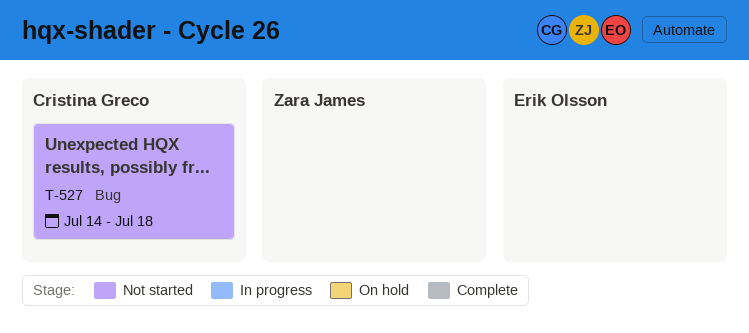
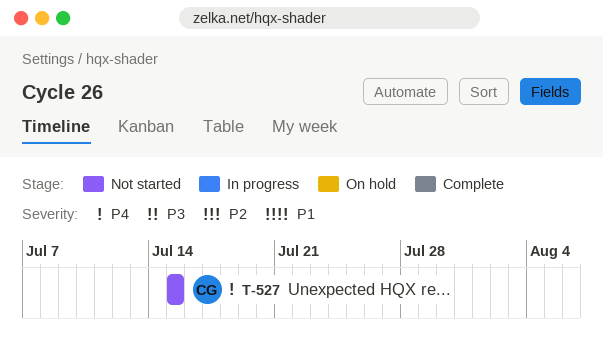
T-527, start: Jul 14 -> Jul 15
T-527, due: Jul 18 -> Jul 15

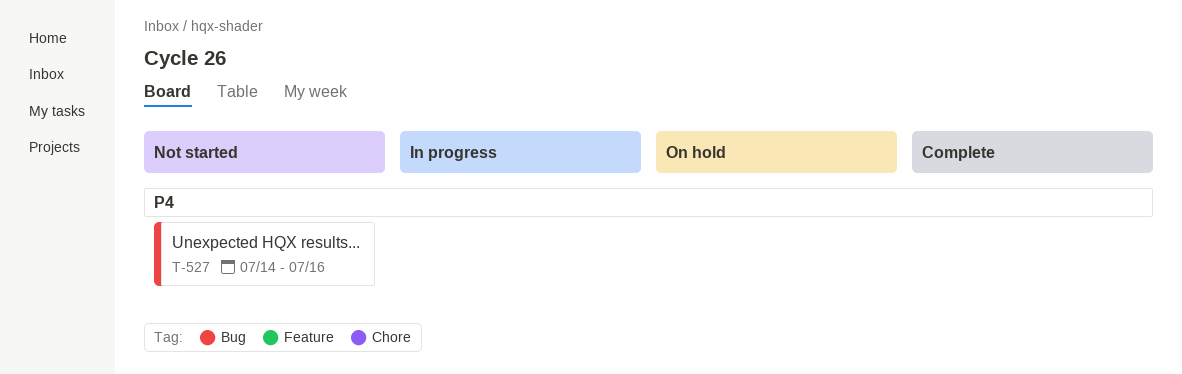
T-527, start: Jul 15 -> Jul 14
T-527, due: Jul 15 -> Jul 16

